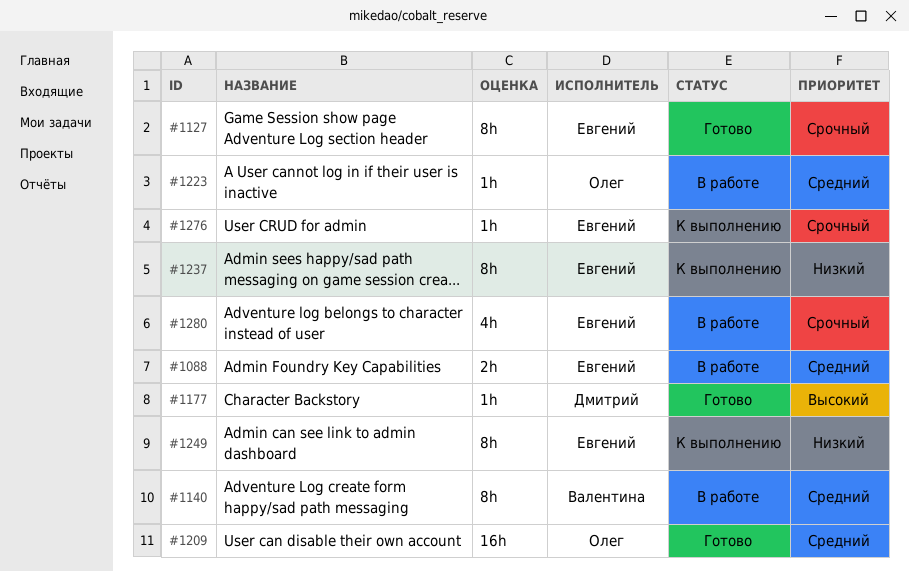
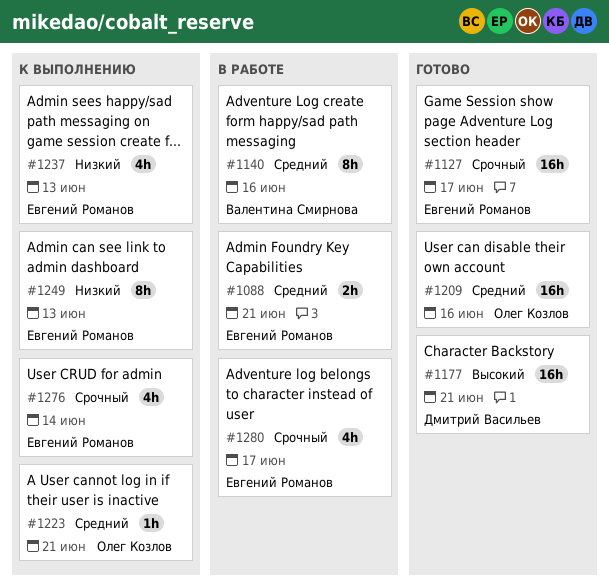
#1127, estimate: 8h -> 16h
#1177, estimate: 1h -> 16h
#1223, status: В работе -> К выполнению
#1237, estimate: 8h -> 4h
#1276, estimate: 1h -> 4h

